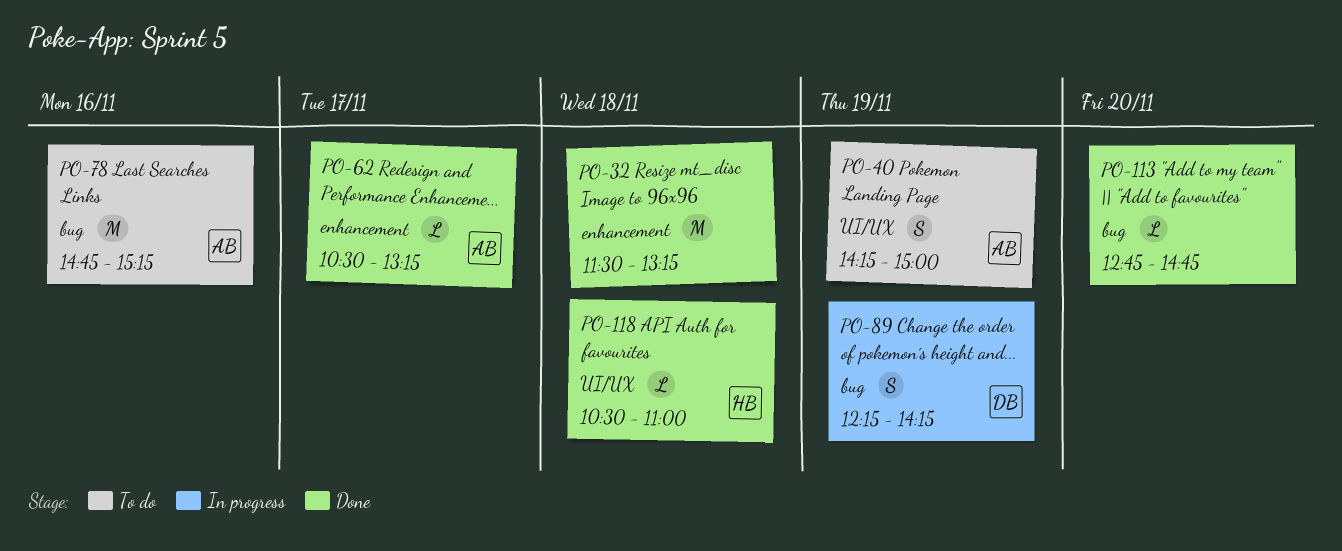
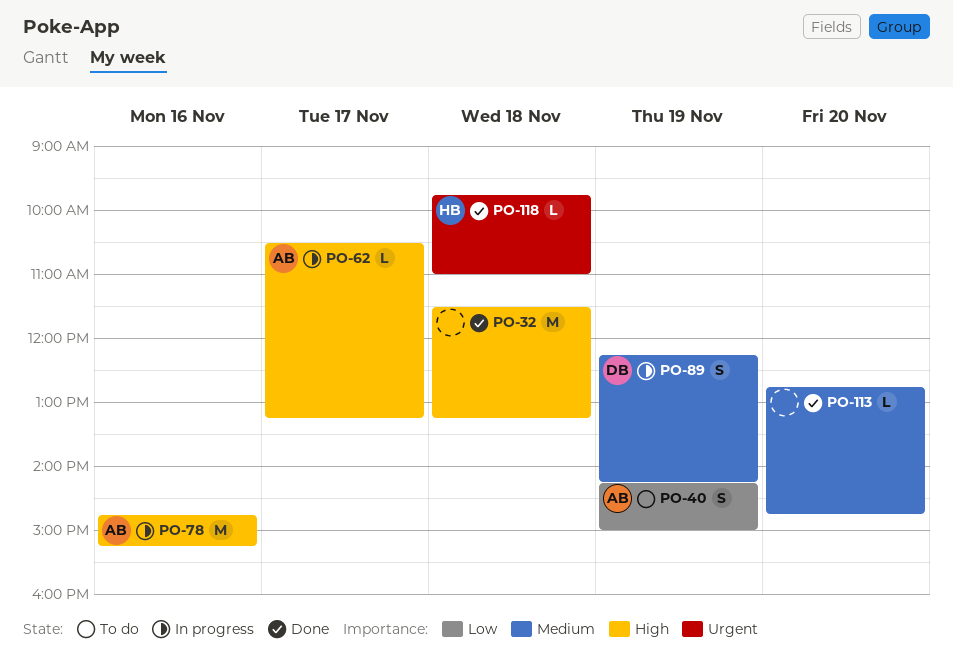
PO-62, status: Done -> In progress
PO-78, status: To do -> In progress
PO-118, begins: 10:30 -> 09:45

